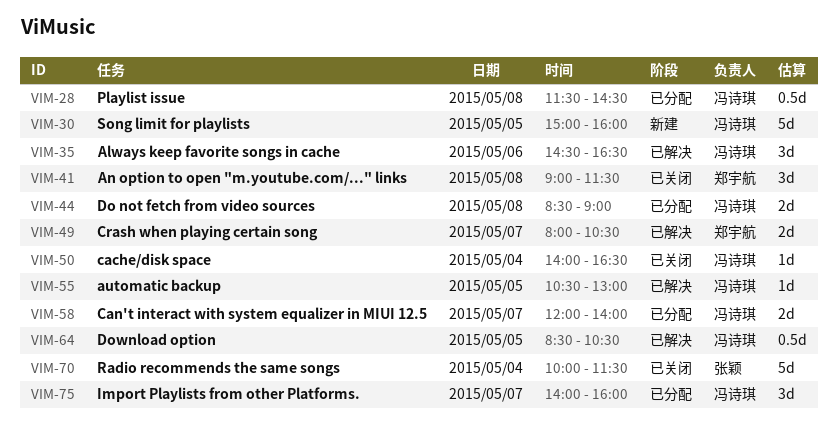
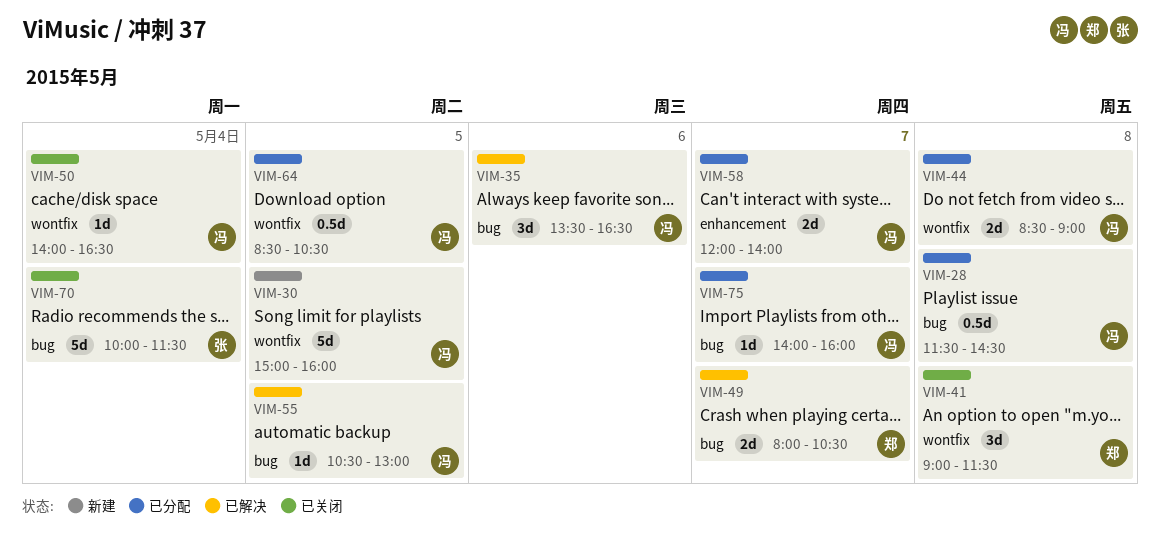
VIM-35, begins: 14:30 -> 13:30
VIM-64, status: 已解决 -> 已分配
VIM-75, estimate: 3d -> 1d

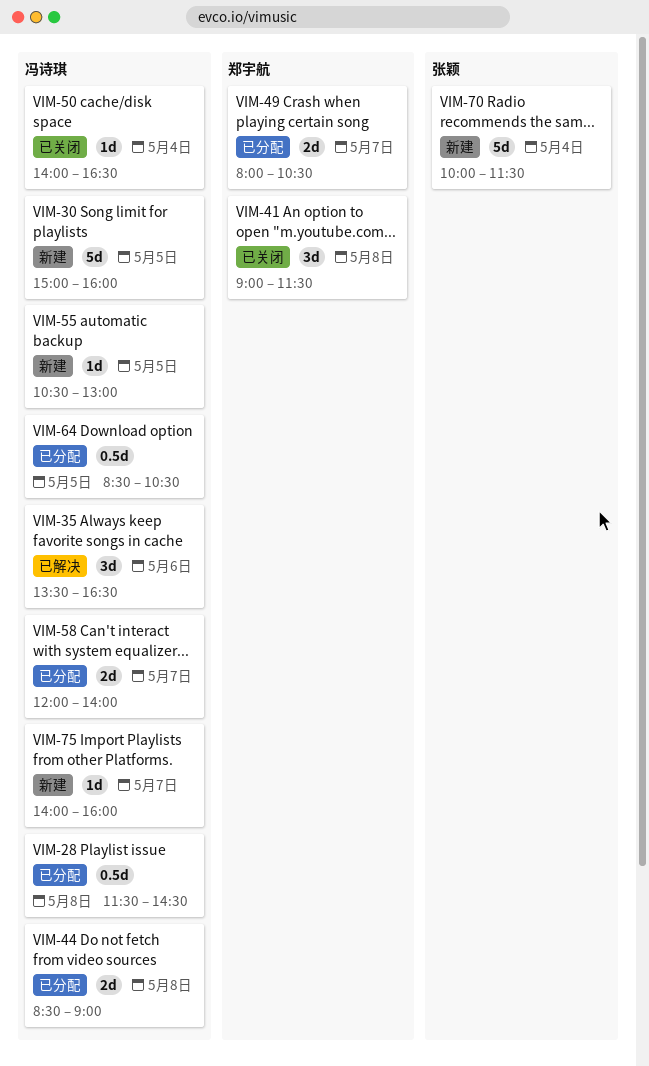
VIM-49, status: 已解决 -> 已分配
VIM-55, status: 已解决 -> 新建
VIM-70, status: 已关闭 -> 新建
VIM-75, status: 已分配 -> 新建

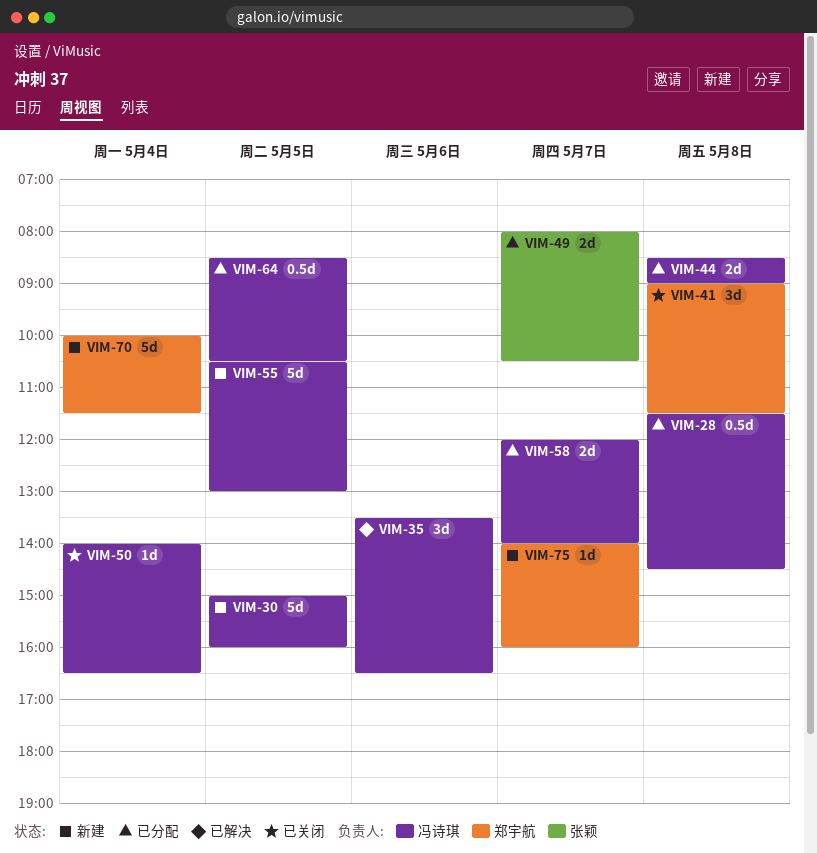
VIM-49, owner: 郑宇航 -> 张颖
VIM-55, estimate: 1d -> 5d
VIM-70, owner: 张颖 -> 郑宇航
VIM-75, owner: 冯诗琪 -> 郑宇航

